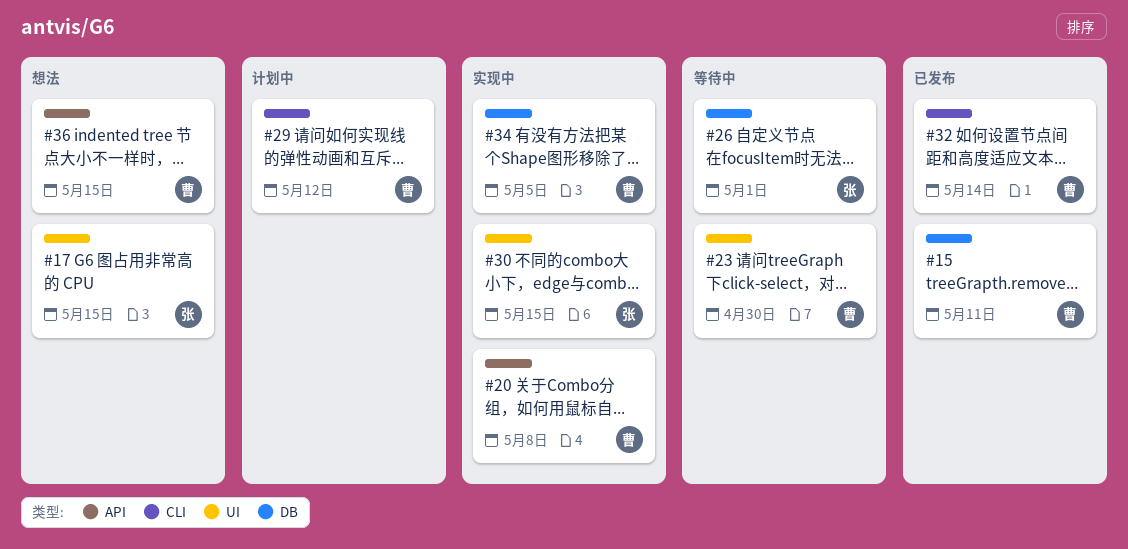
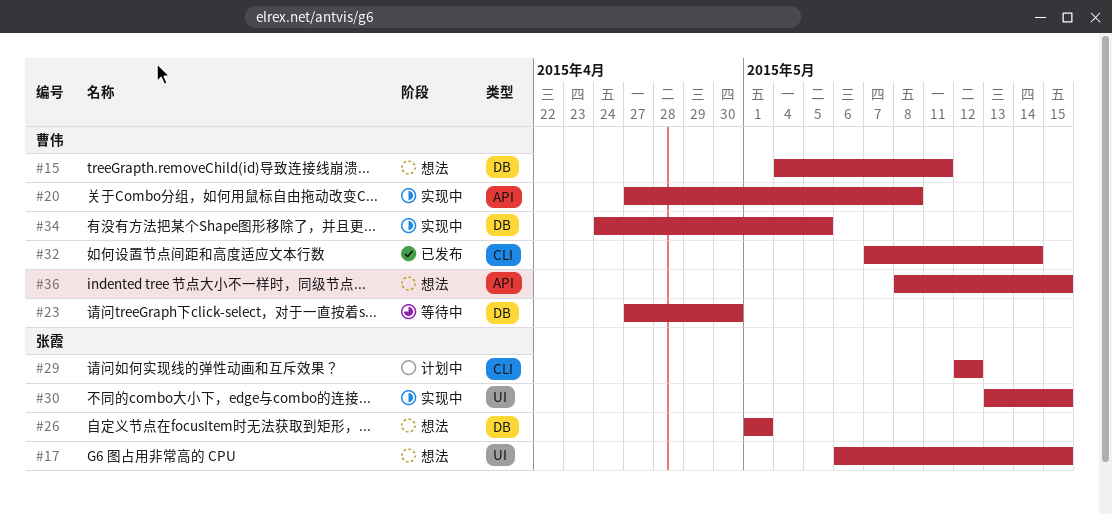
#15, status: 已发布 -> 想法
#23, label: UI -> DB
#26, status: 等待中 -> 想法
#29, owner: 曹伟 -> 张霞

